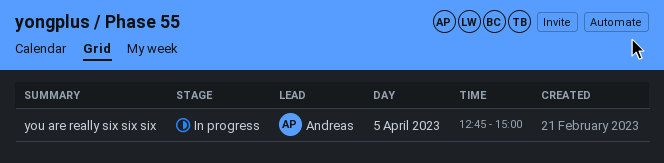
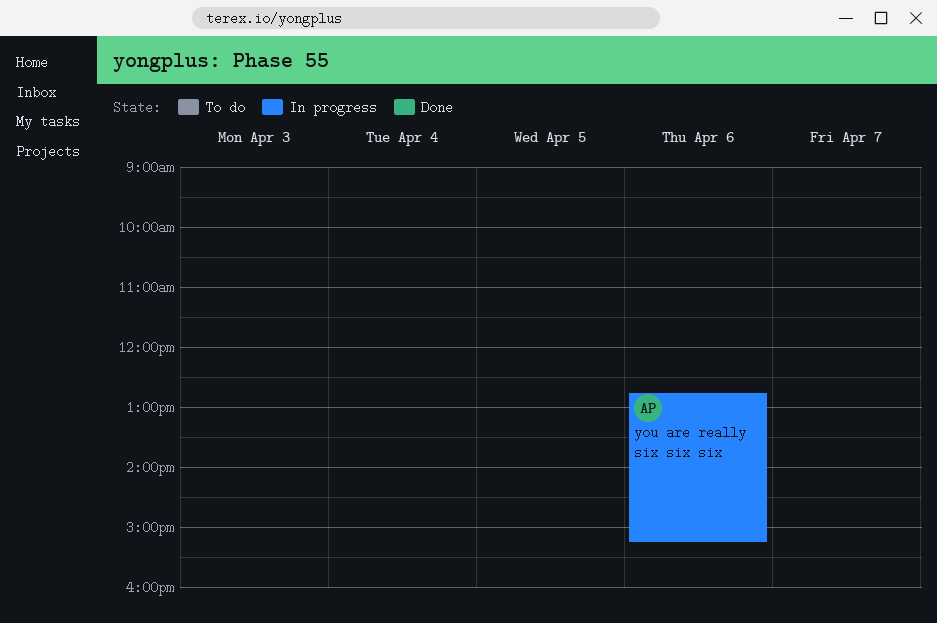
you are really six six six, day: Apr 5 -> Apr 6
you are really six six six, ends: 15:00 -> 15:15

